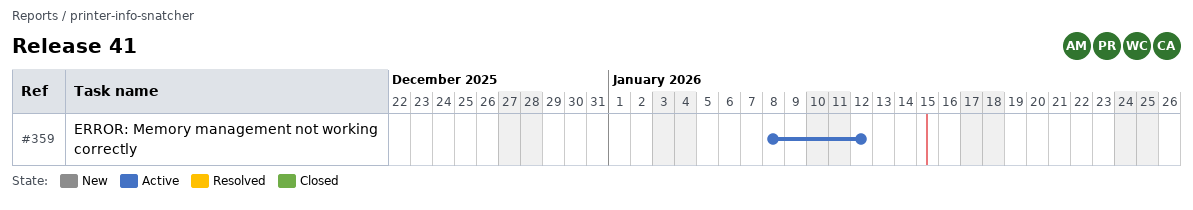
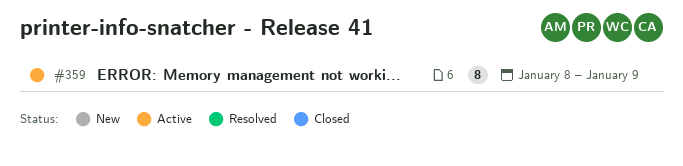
#359, due: Jan 12 -> Jan 9

